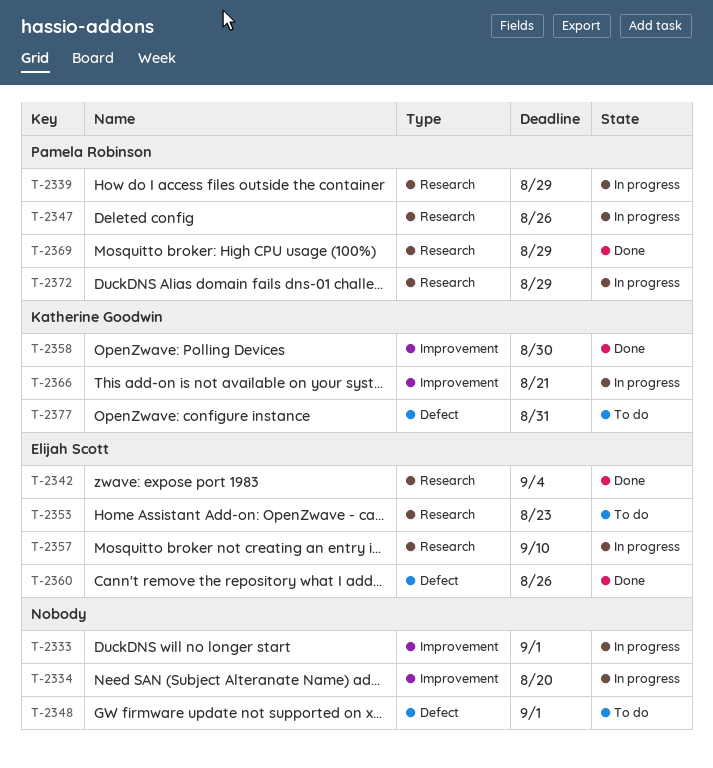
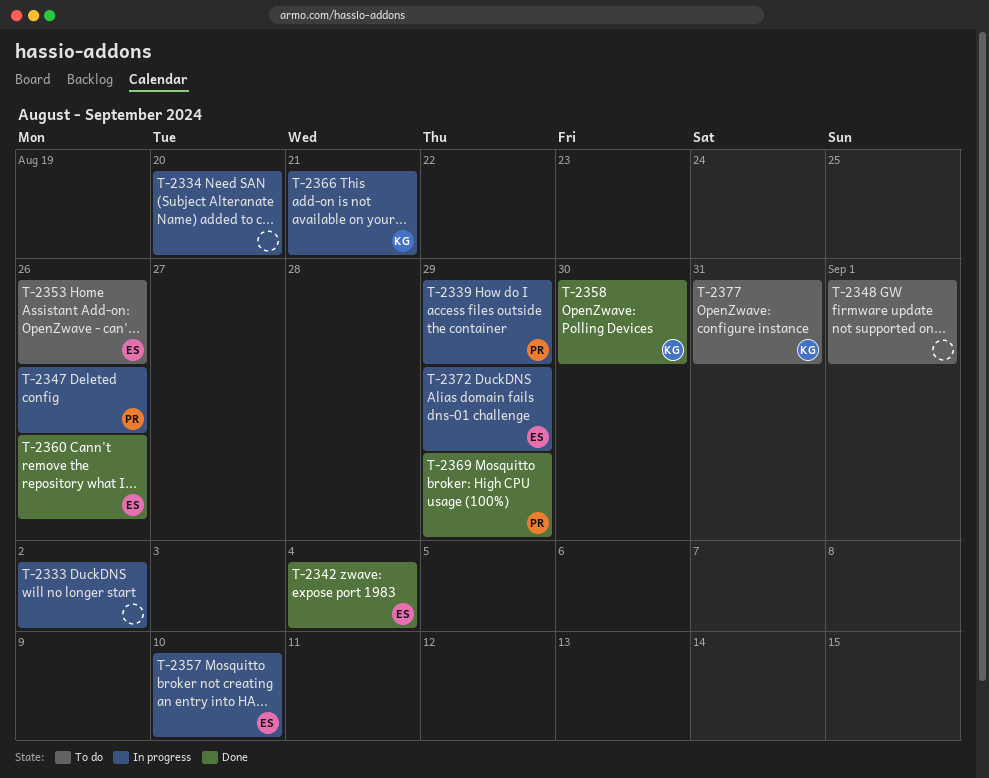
T-2333, due: Sep 1 -> Sep 2
T-2353, due: Aug 23 -> Aug 26
T-2372, owner: Pamela Robinson -> Elijah Scott

